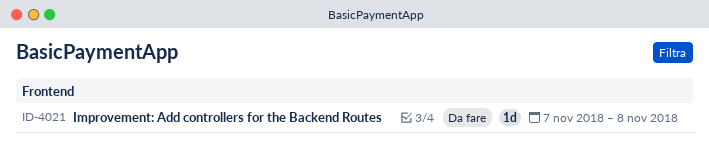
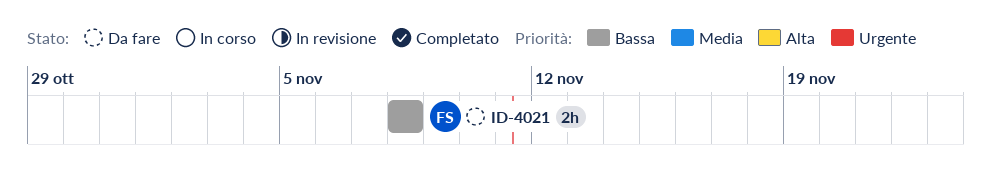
ID-4021, estimate: 1d -> 2h
ID-4021, start: Nov 7 -> Nov 8

